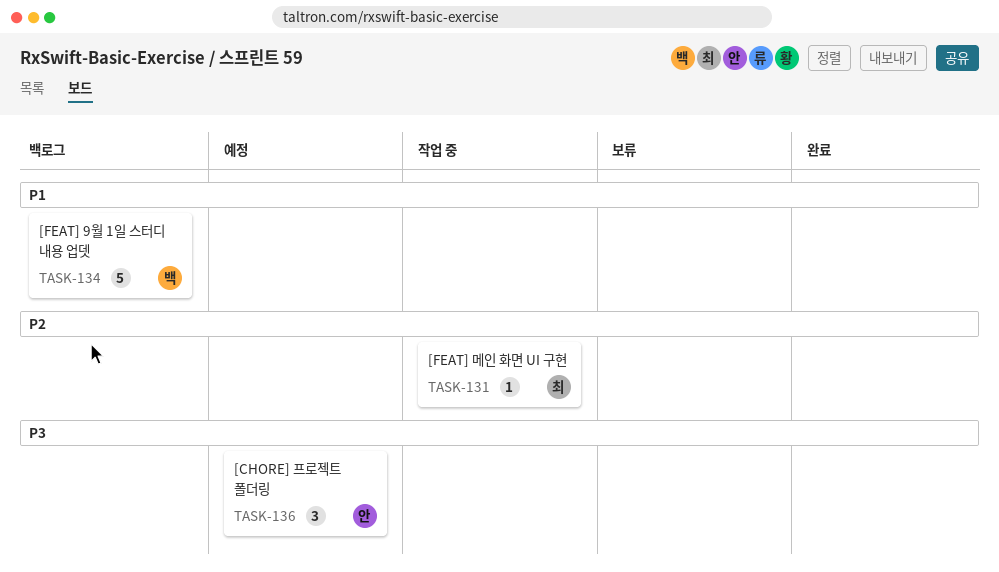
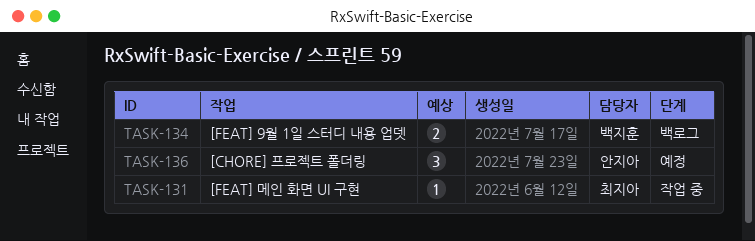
TASK-134, estimate: 5 -> 2

